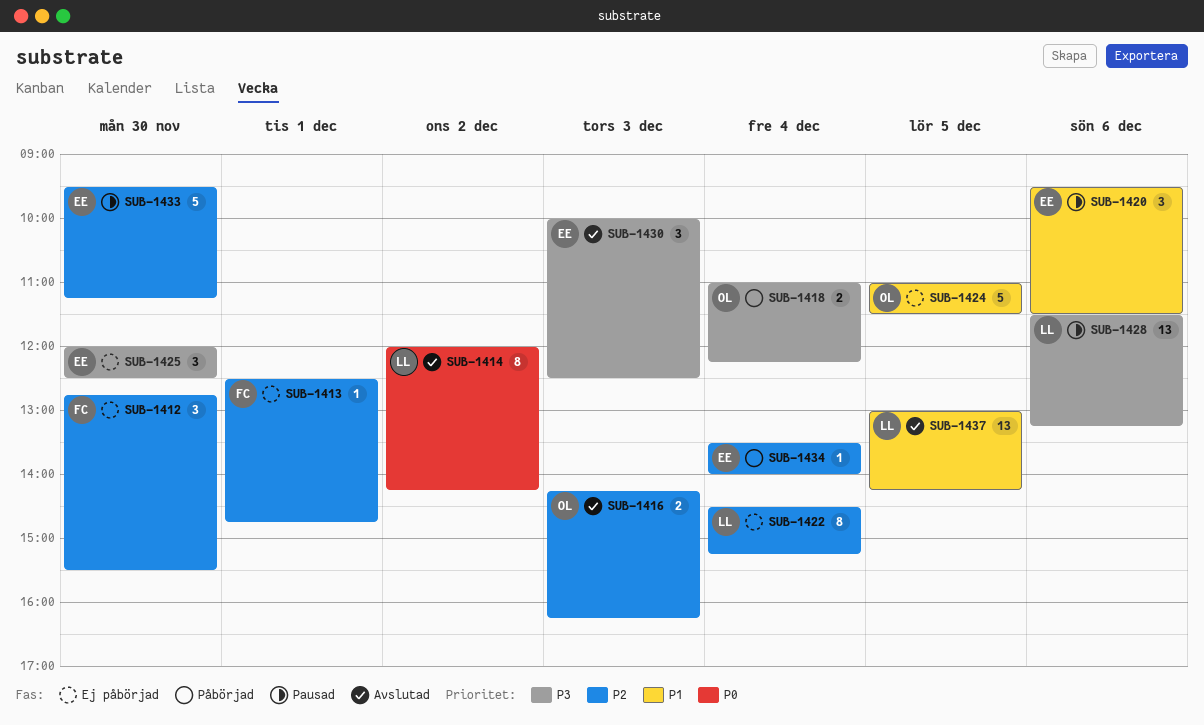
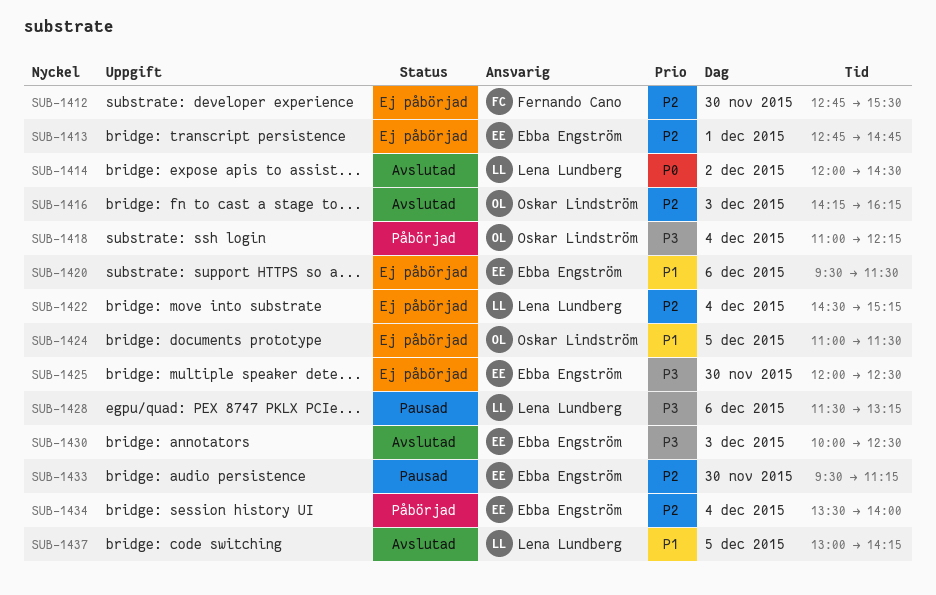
SUB-1413, owner: Fernando Cano -> Ebba Engström
SUB-1413, begins: 12:30 -> 12:45
SUB-1414, ends: 14:15 -> 14:30
SUB-1420, status: Pausad -> Ej påbörjad

